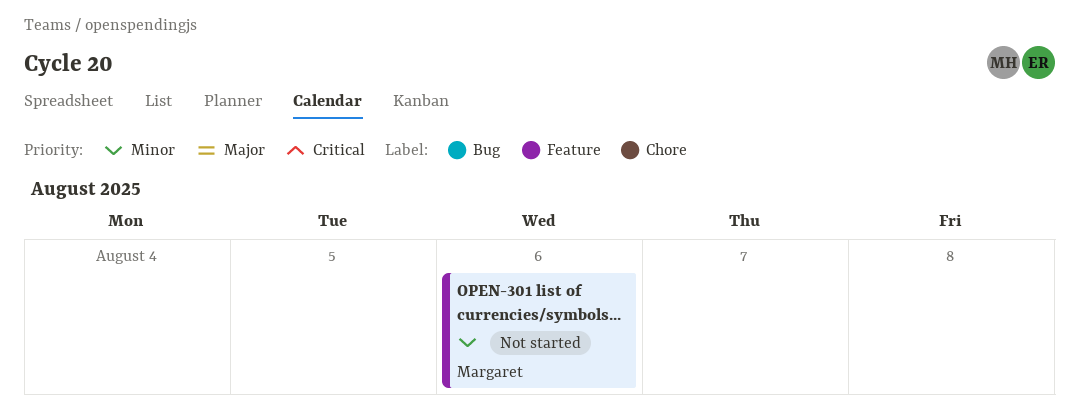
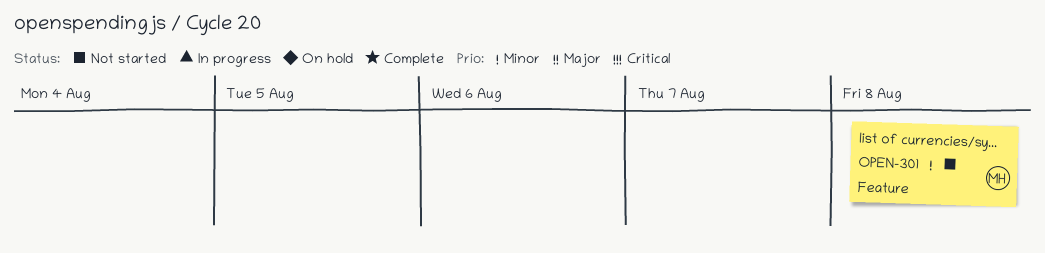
OPEN-301, due: Aug 6 -> Aug 8

